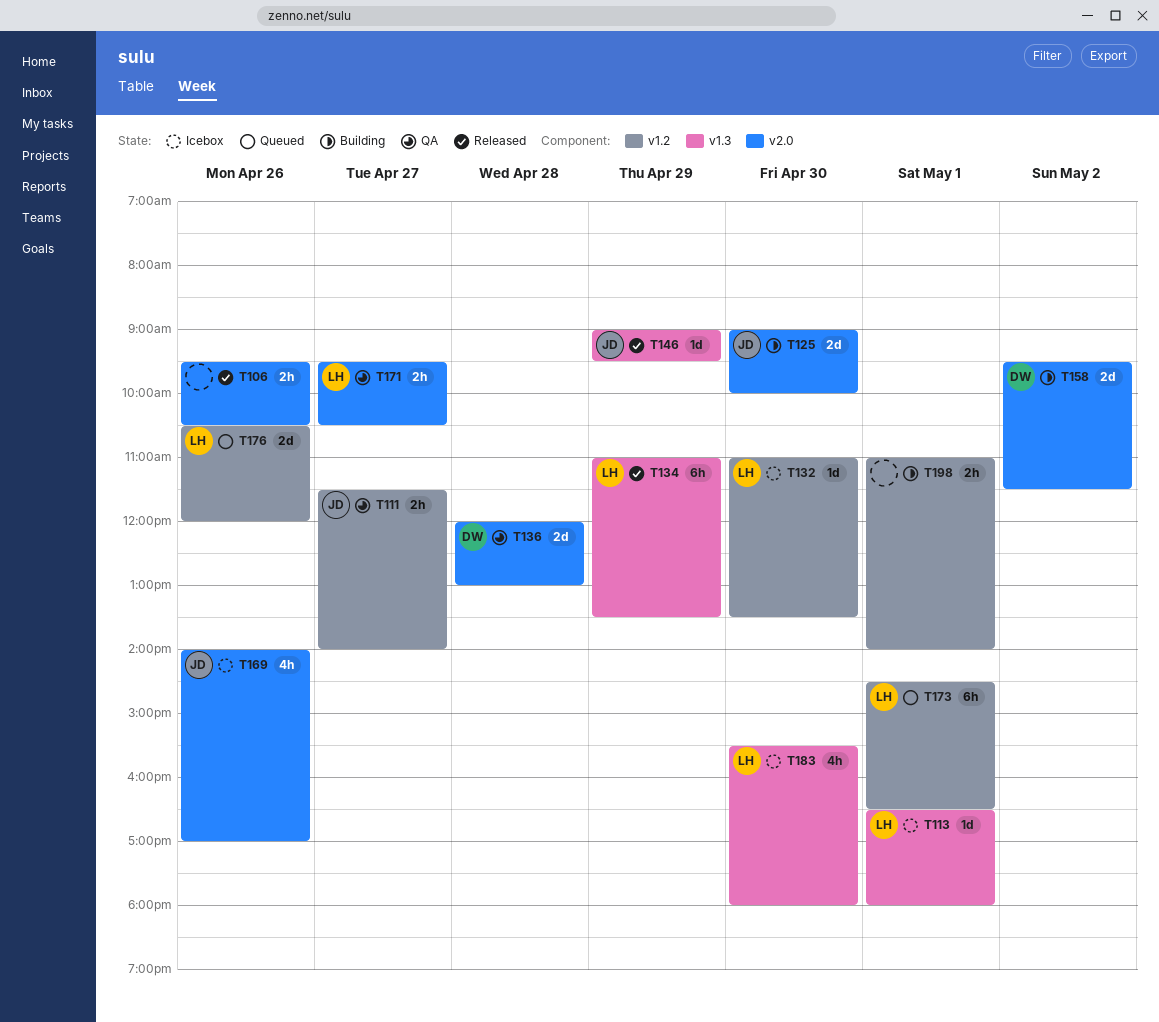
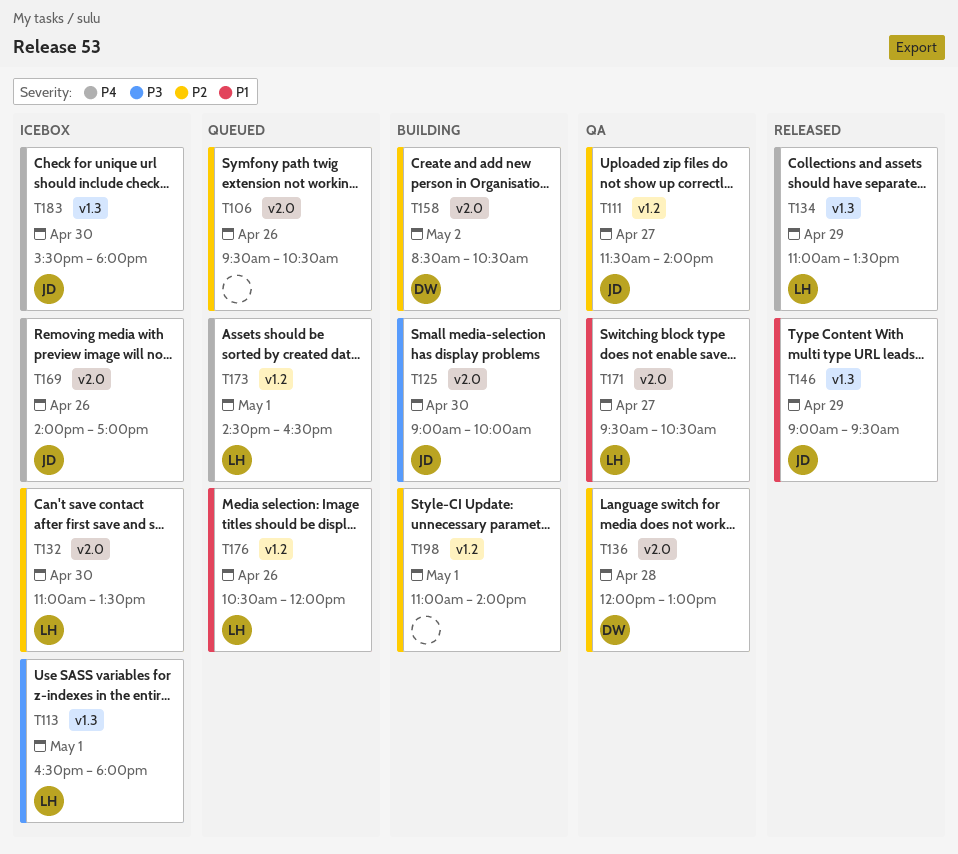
T106, status: Released -> Queued
T132, label: v1.2 -> v2.0
T158, begins: 09:30 -> 08:30
T158, ends: 11:30 -> 10:30
T183, owner: LH -> JD

